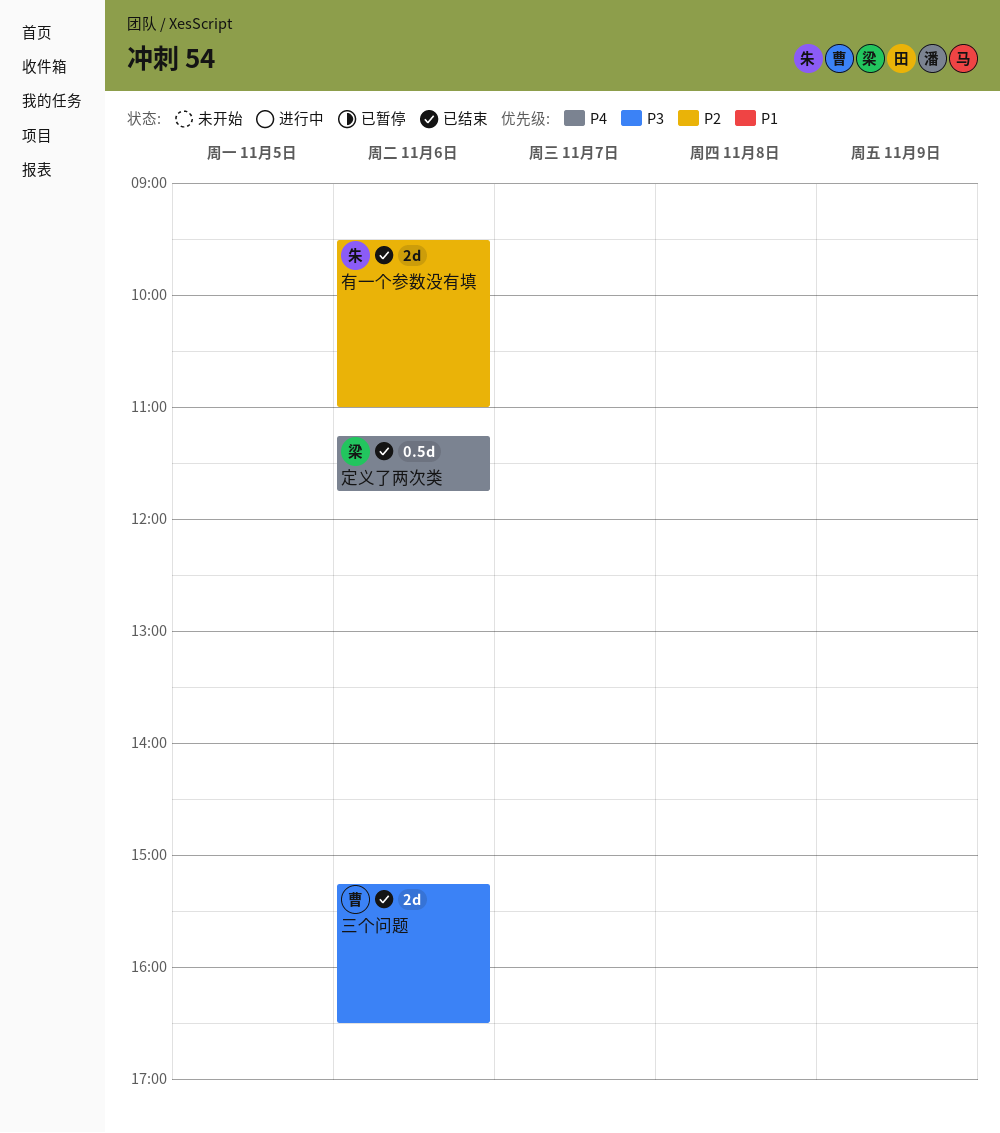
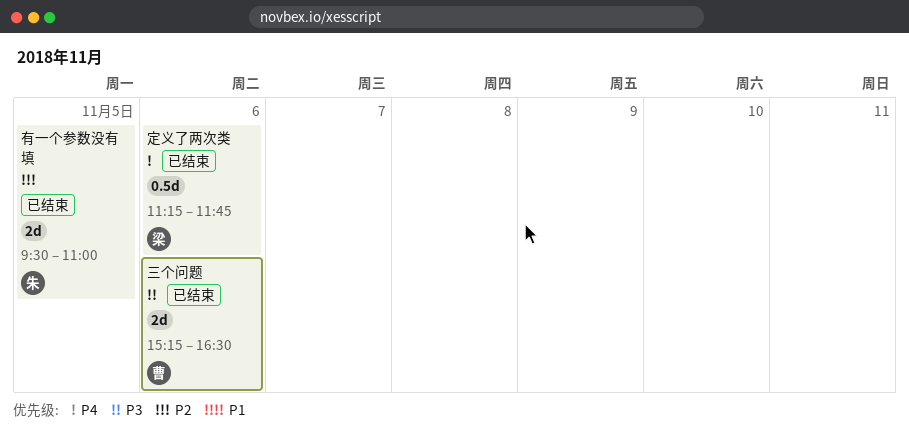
有一个参数没有填, day: Nov 6 -> Nov 5

